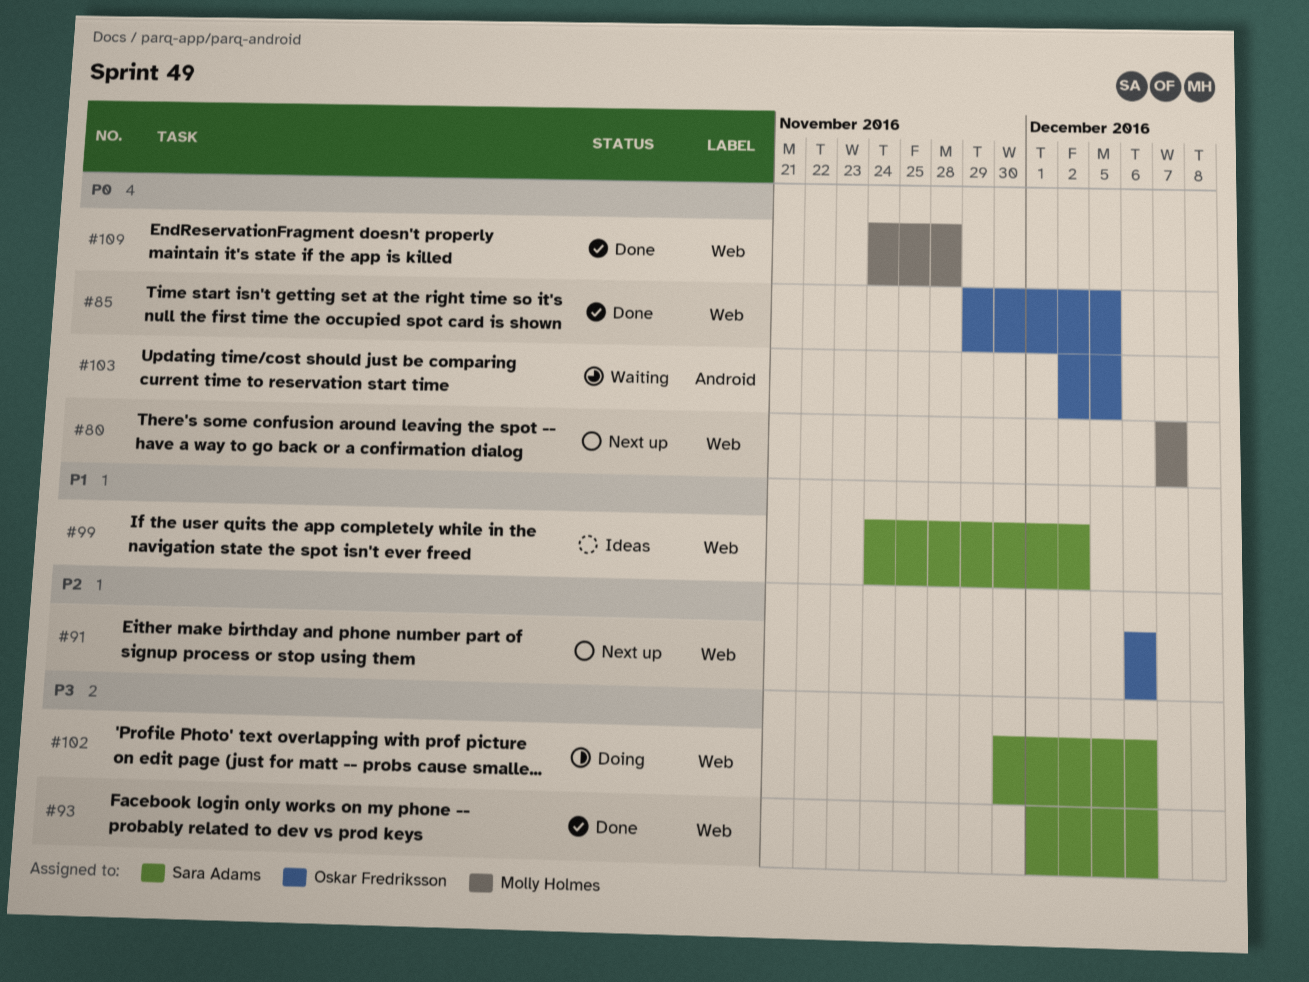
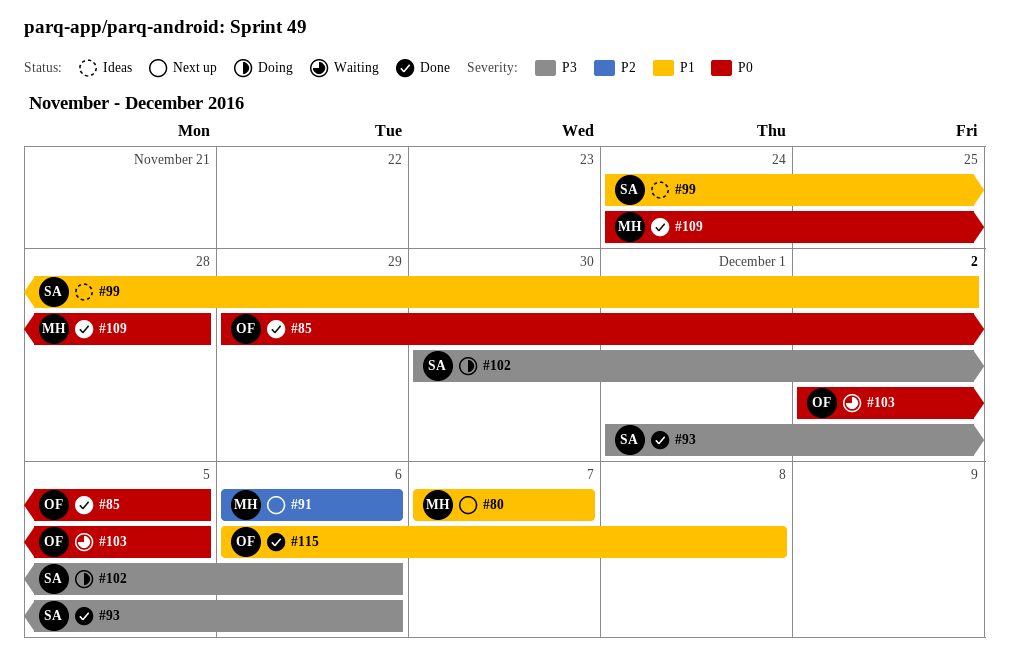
#80, priority: P0 -> P1
#91, owner: Oskar Fredriksson -> Molly Holmes
#115: none -> present

